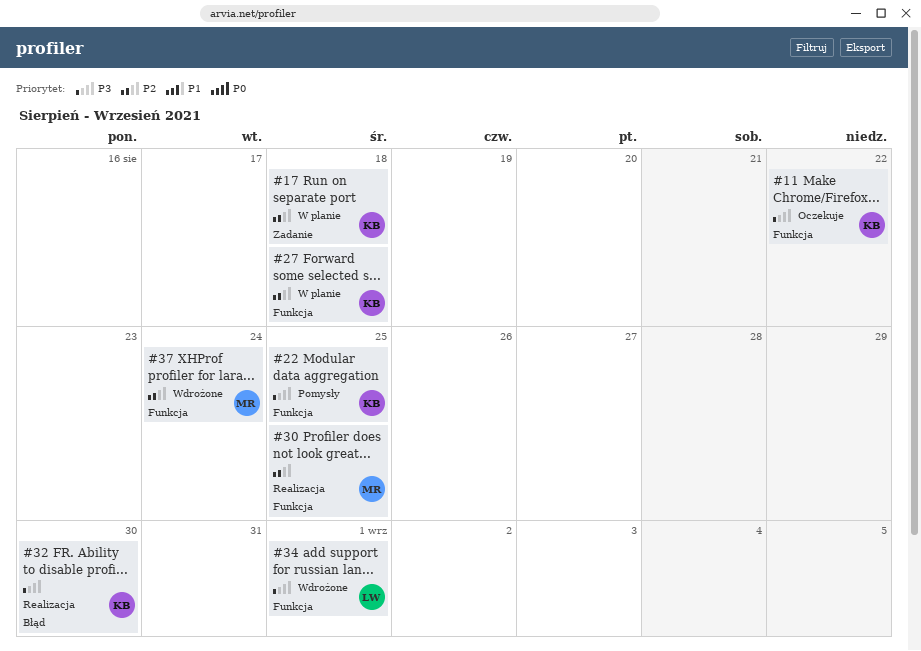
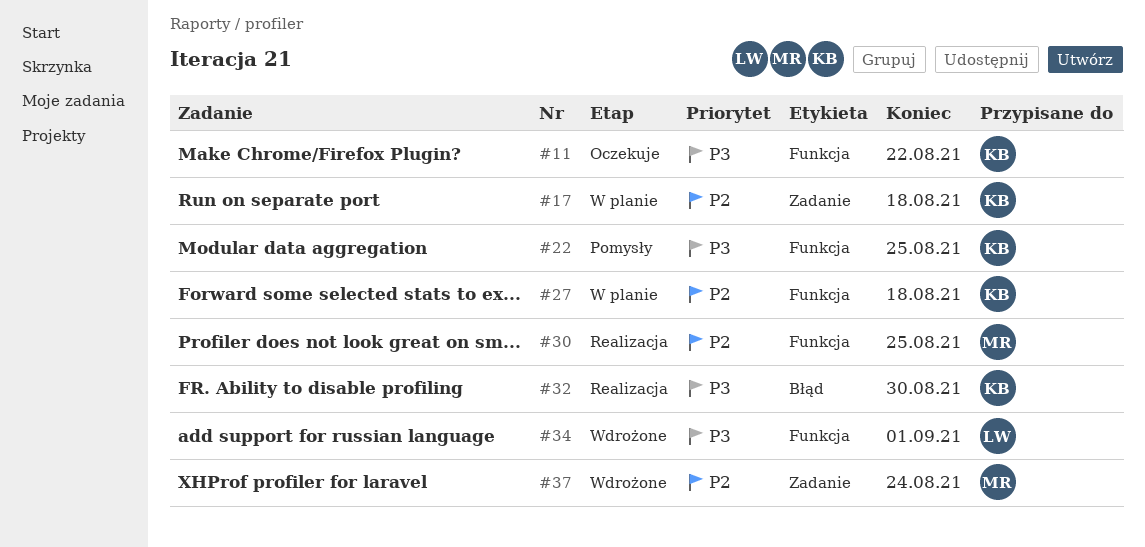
#37, label: Funkcja -> Zadanie

